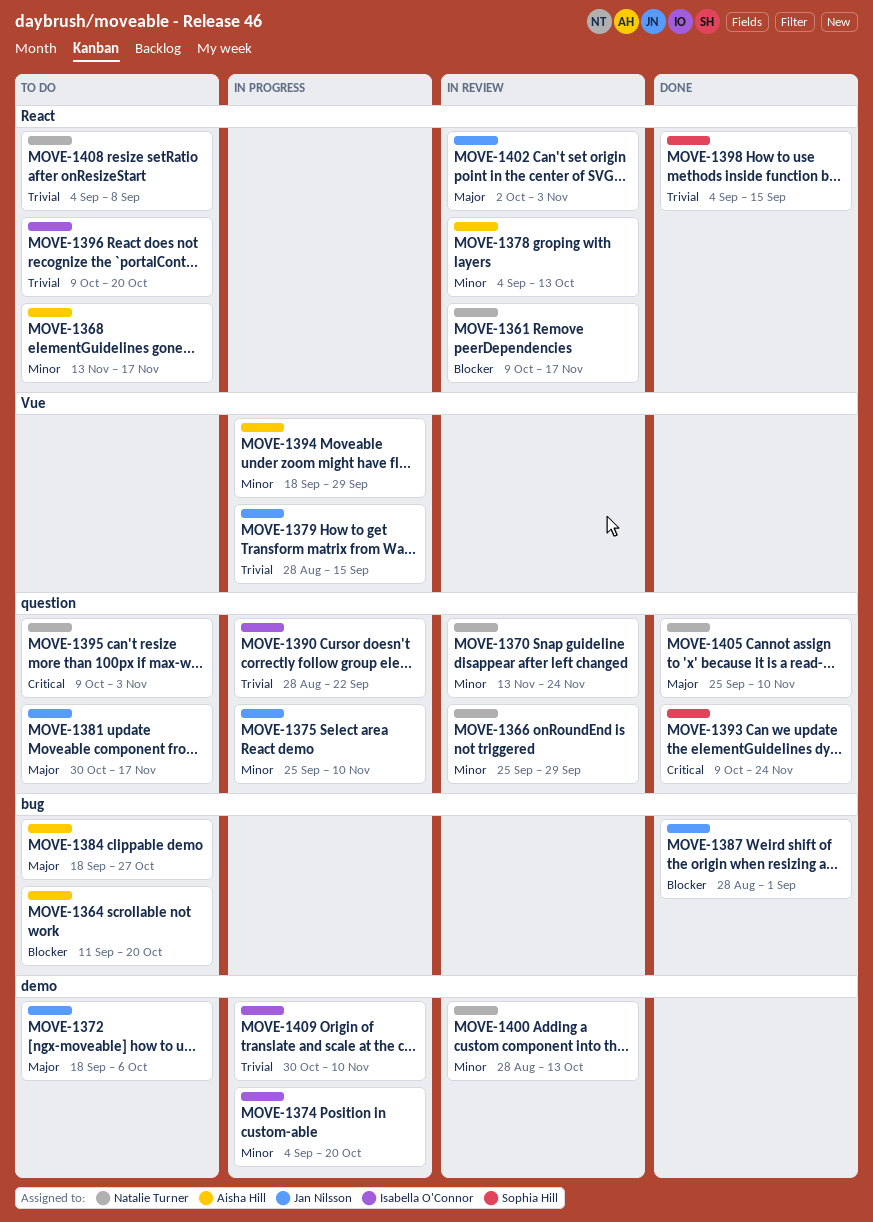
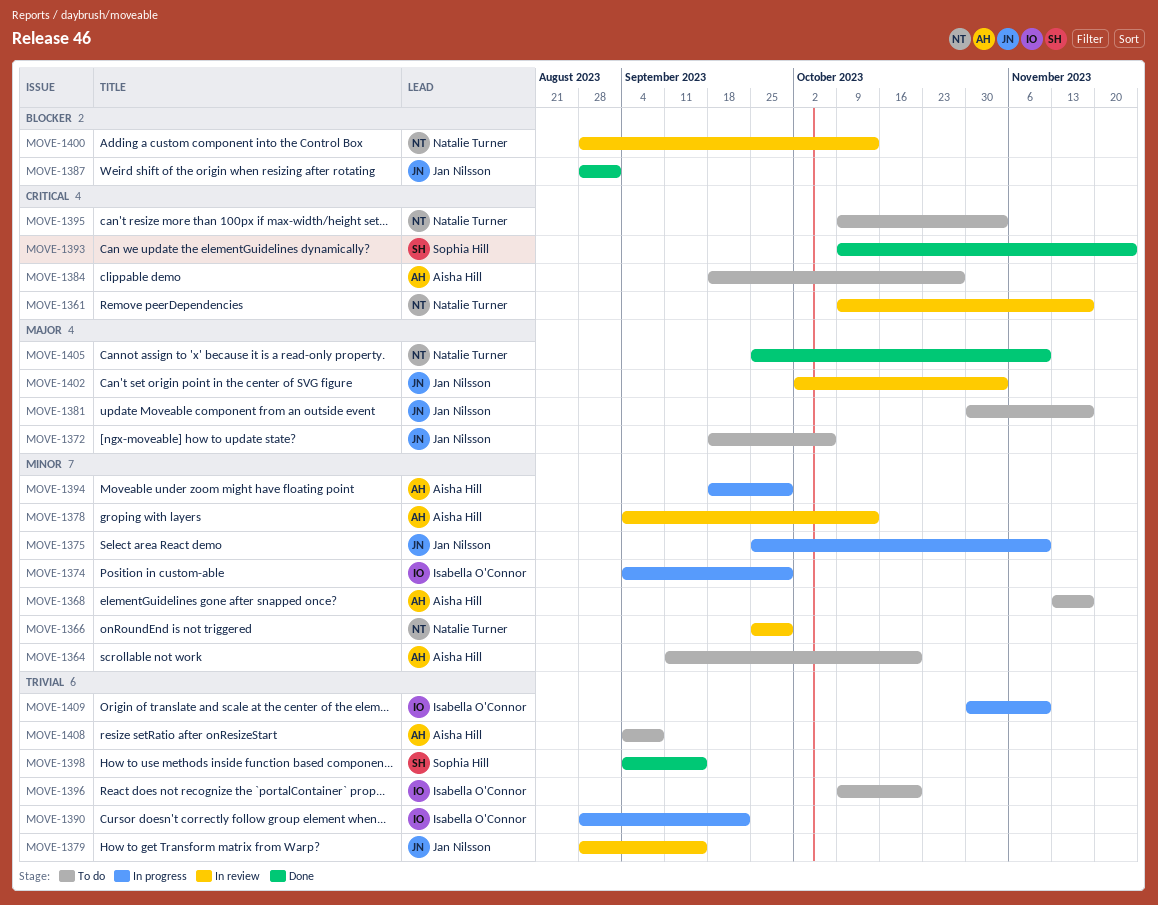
MOVE-1361, priority: Blocker -> Critical
MOVE-1364, priority: Blocker -> Minor
MOVE-1370: present -> none
MOVE-1374, due: Oct 20 -> Sep 29
MOVE-1379, status: In progress -> In review
MOVE-1384, priority: Major -> Critical
MOVE-1400, priority: Minor -> Blocker
MOVE-1408, owner: Natalie Turner -> Aisha Hill

